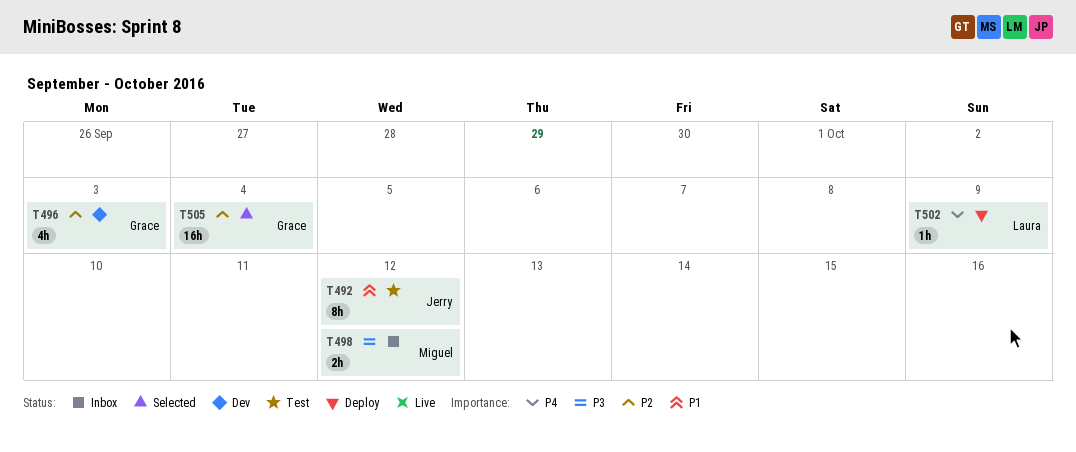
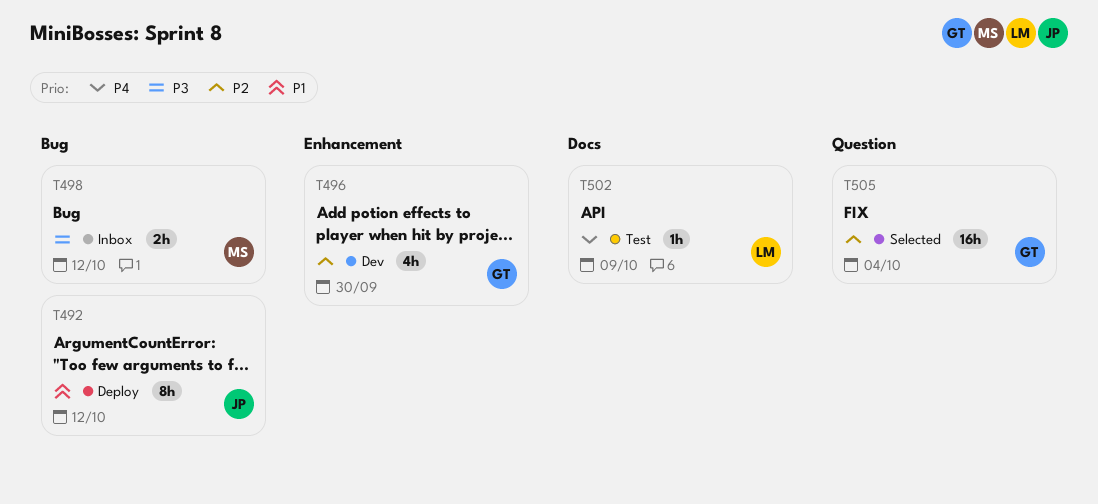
T492, status: Test -> Deploy
T496, due: Oct 3 -> Sep 30
T502, status: Deploy -> Test

